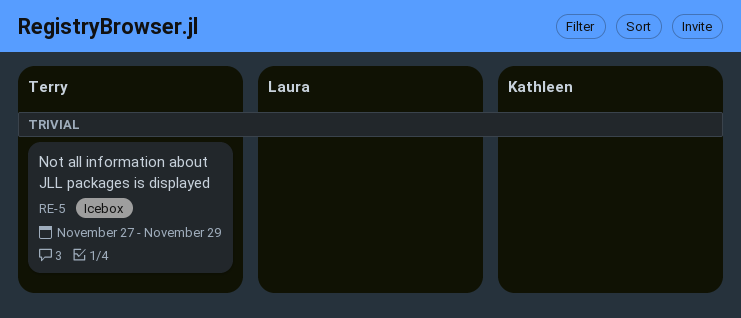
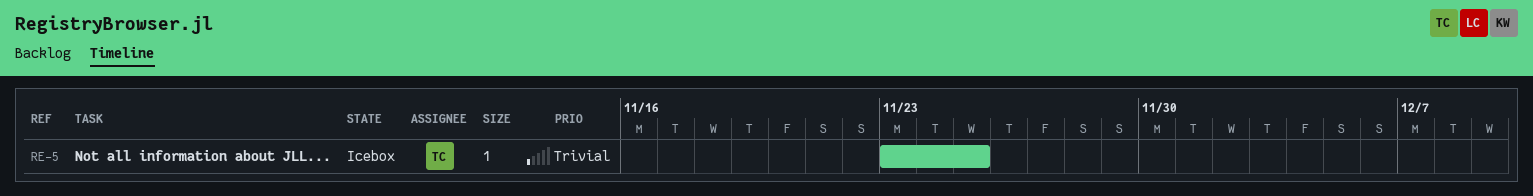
RE-5, start: Nov 27 -> Nov 23
RE-5, due: Nov 29 -> Nov 25

